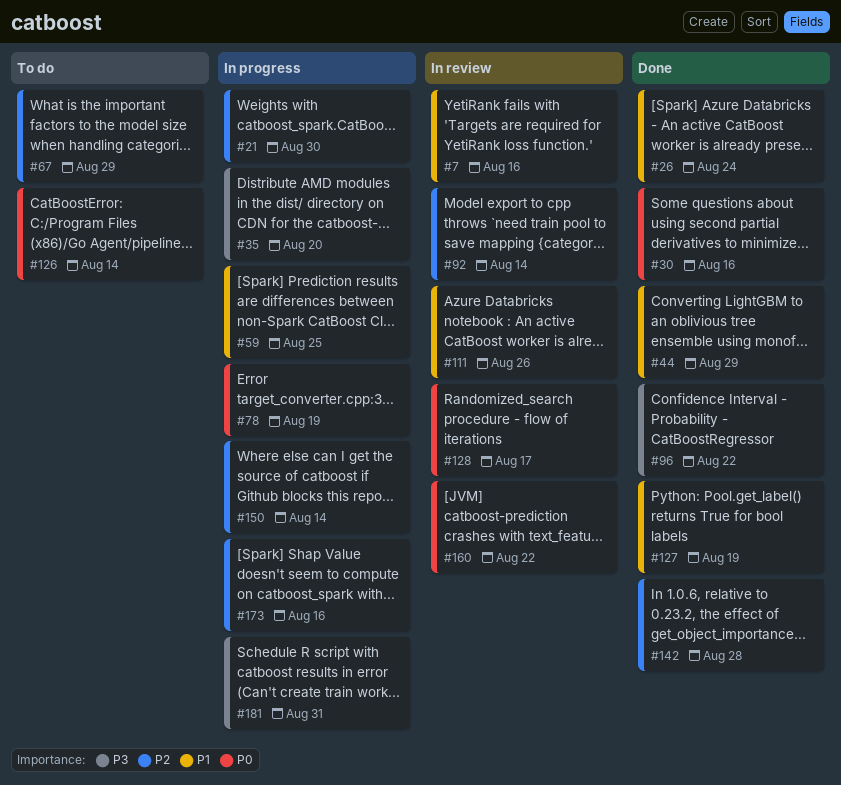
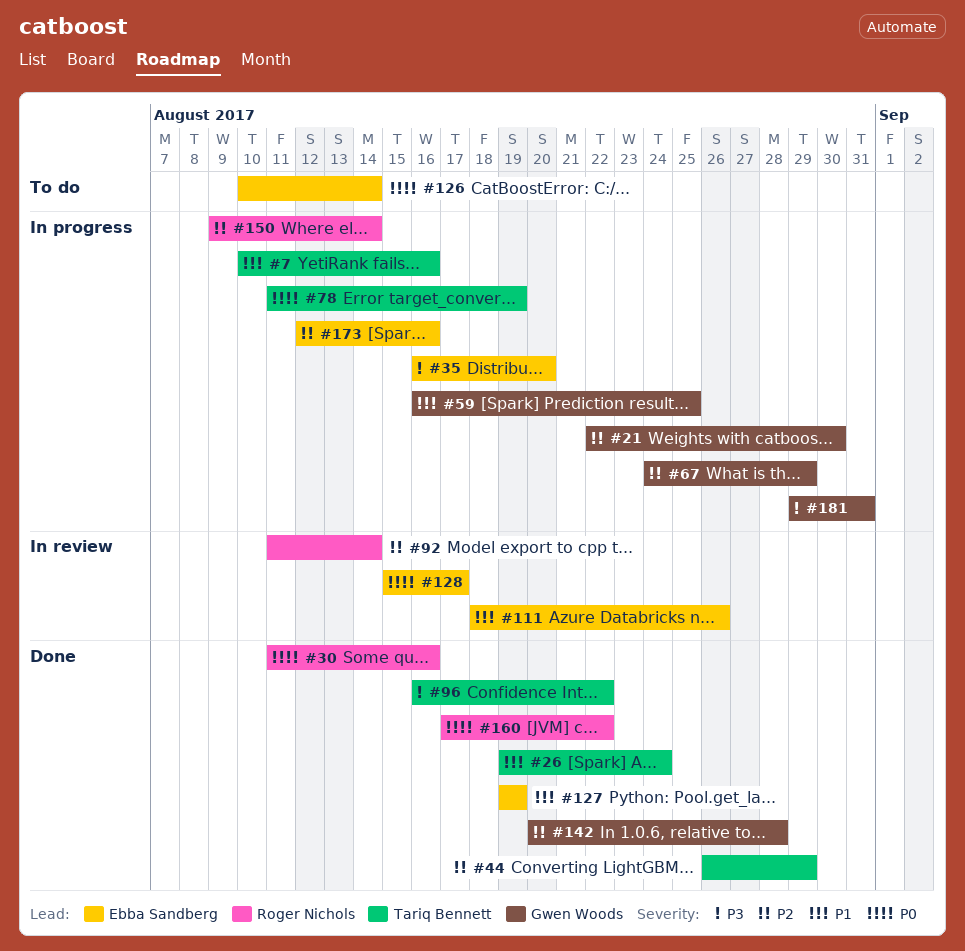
#7, status: In review -> In progress
#44, priority: P1 -> P2
#67, status: To do -> In progress
#160, status: In review -> Done

